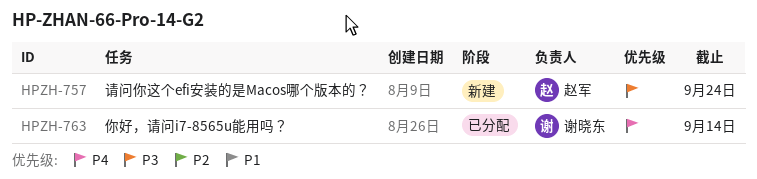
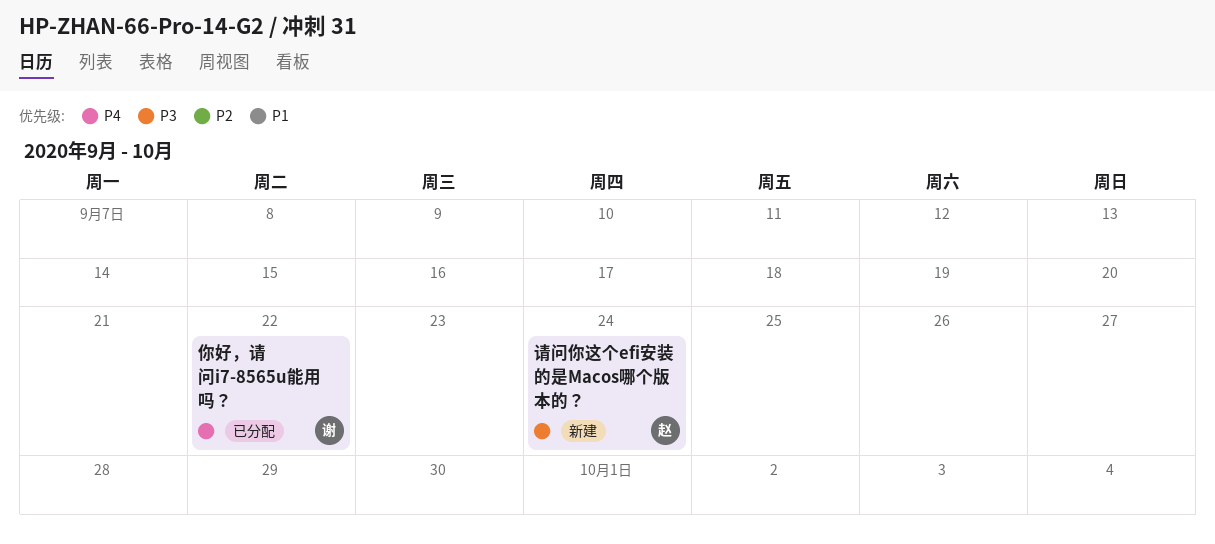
你好，请问i7-8565u能用吗？, due: Sep 14 -> Sep 22

